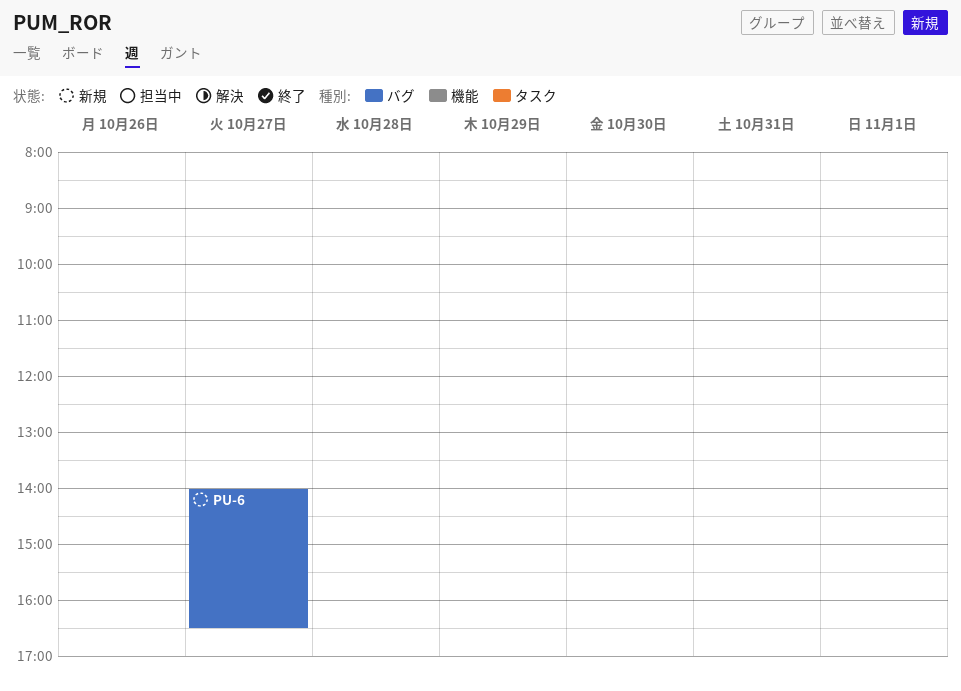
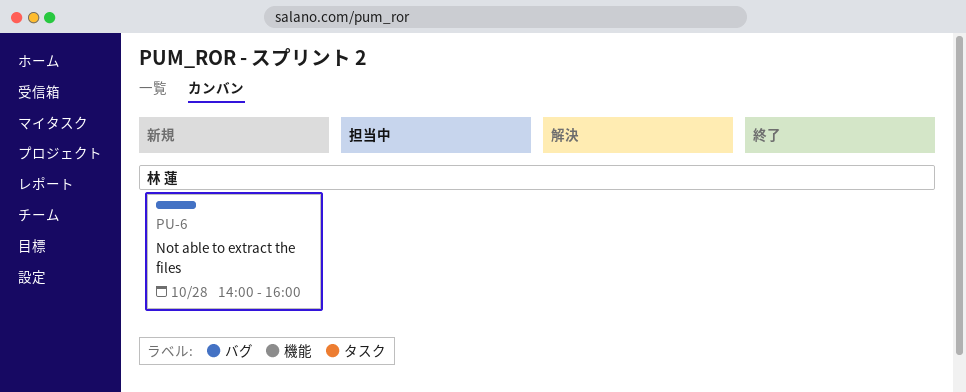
PU-6, day: Oct 27 -> Oct 28
PU-6, ends: 16:30 -> 16:00

